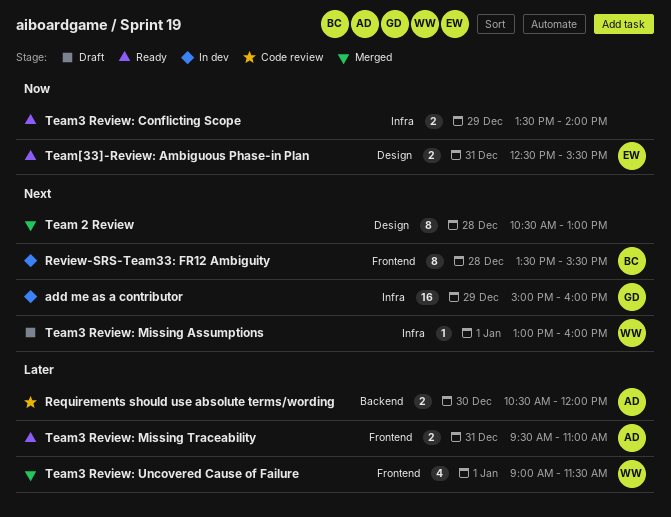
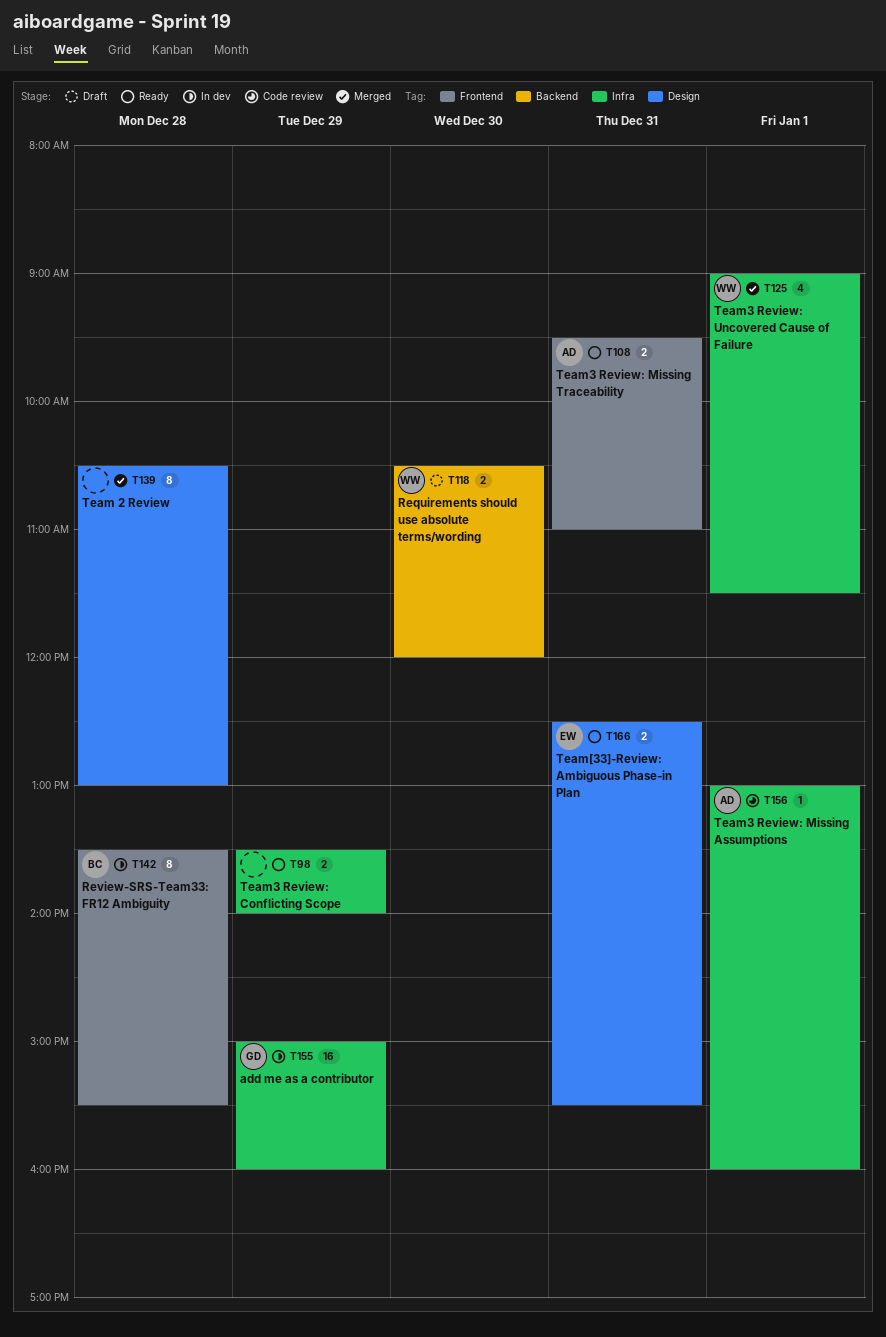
Requirements should use absolute terms/wording, status: Code review -> Draft
Requirements should use absolute terms/wording, owner: AD -> WW
Team3 Review: Missing Assumptions, status: Draft -> Code review
Team3 Review: Missing Assumptions, owner: WW -> AD
Team3 Review: Uncovered Cause of Failure, label: Frontend -> Infra

